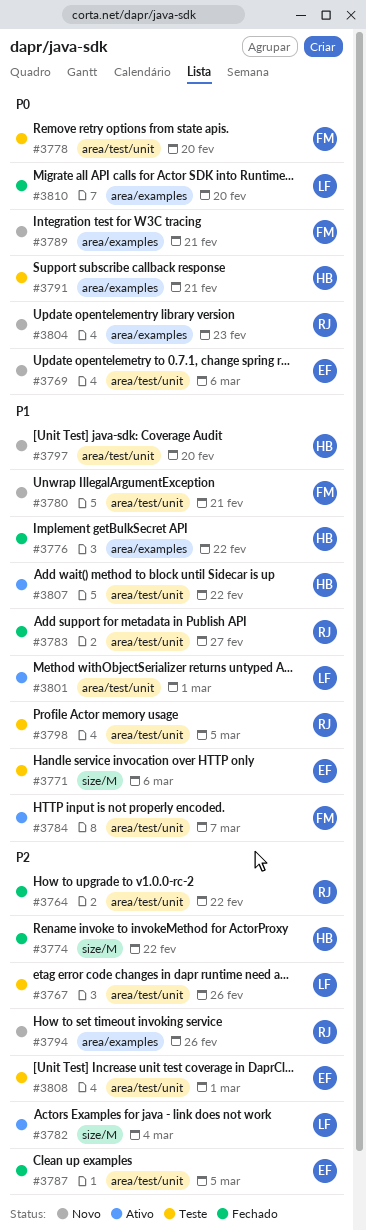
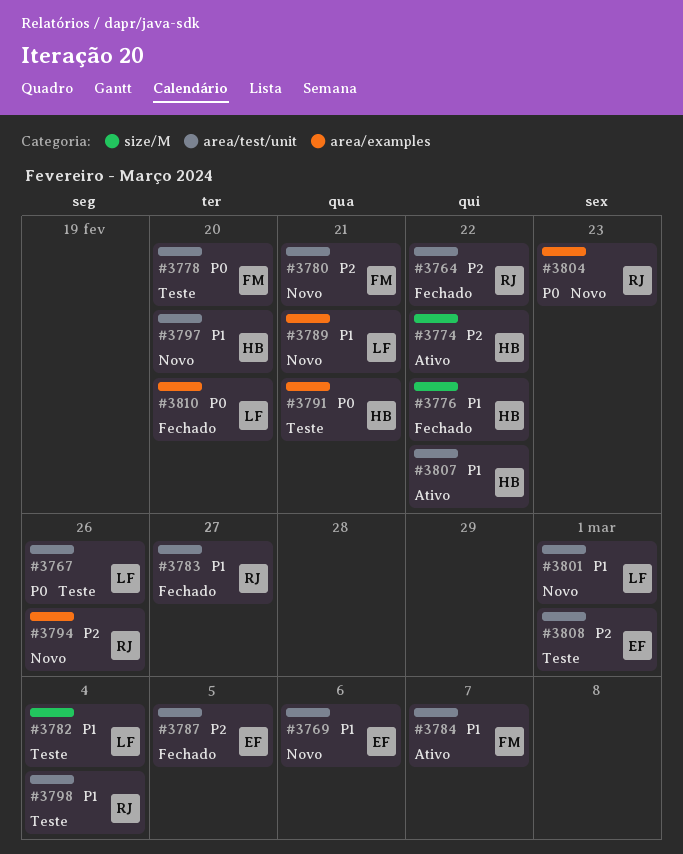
#3767, priority: P2 -> P0
#3769, priority: P0 -> P1
#3771: present -> none
#3774, status: Fechado -> Ativo
#3776, label: area/examples -> size/M
#3780, priority: P1 -> P2
#3782, status: Ativo -> Teste
#3782, priority: P2 -> P1
#3789, owner: FM -> LF
#3789, priority: P0 -> P1
#3798, due: Mar 5 -> Mar 4
#3801, status: Ativo -> Novo

